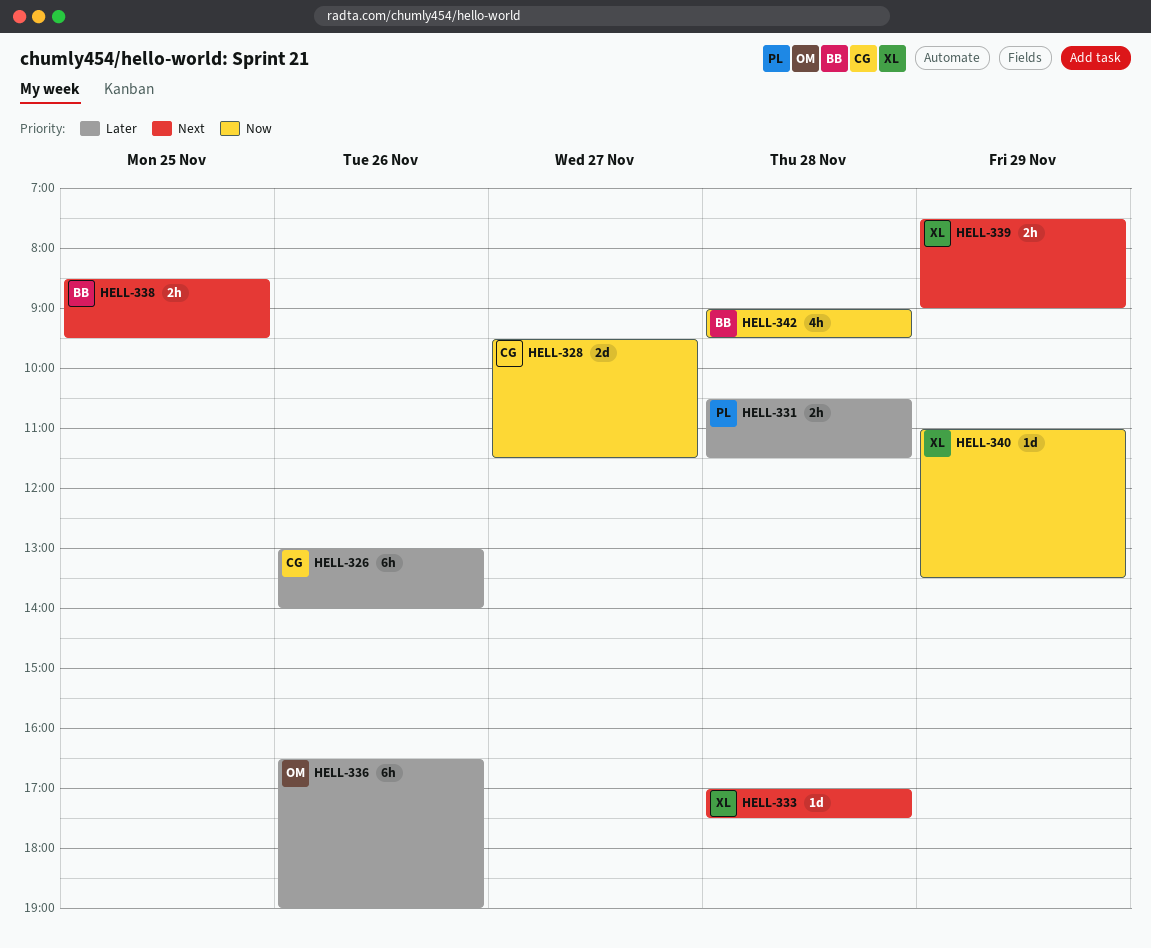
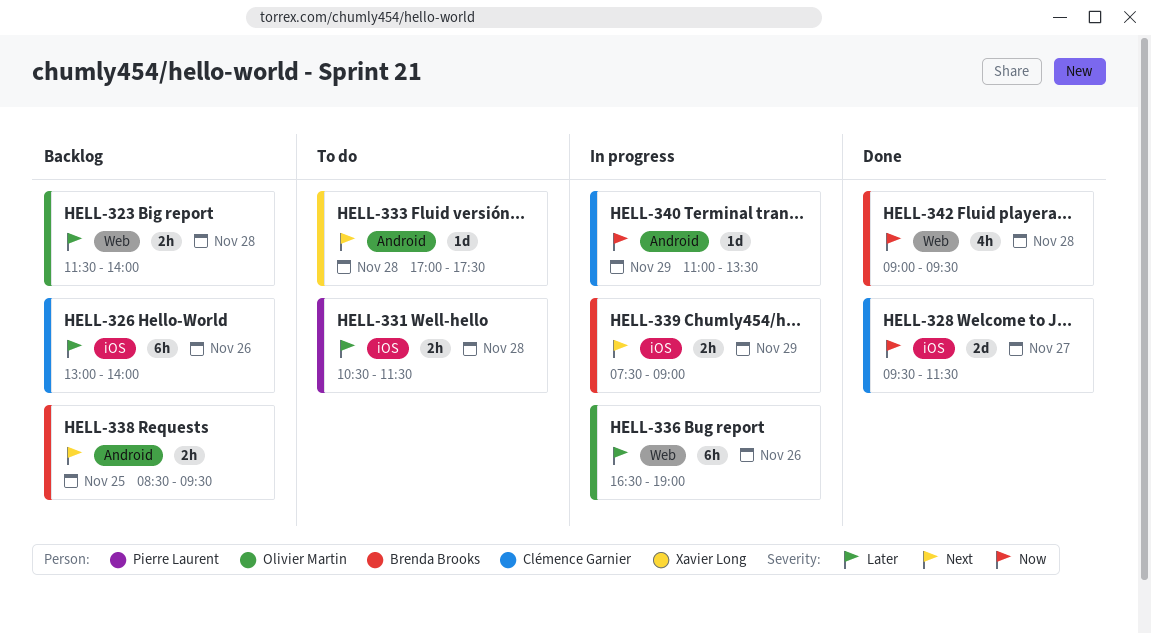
HELL-323: none -> present
HELL-339, owner: Xavier Long -> Brenda Brooks
HELL-340, owner: Xavier Long -> Clémence Garnier

